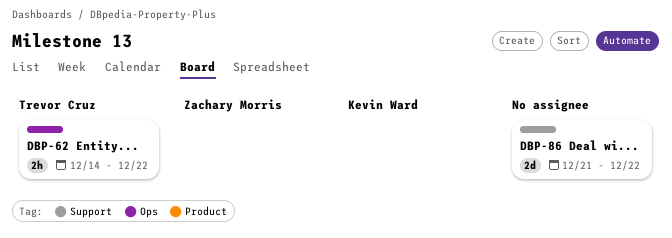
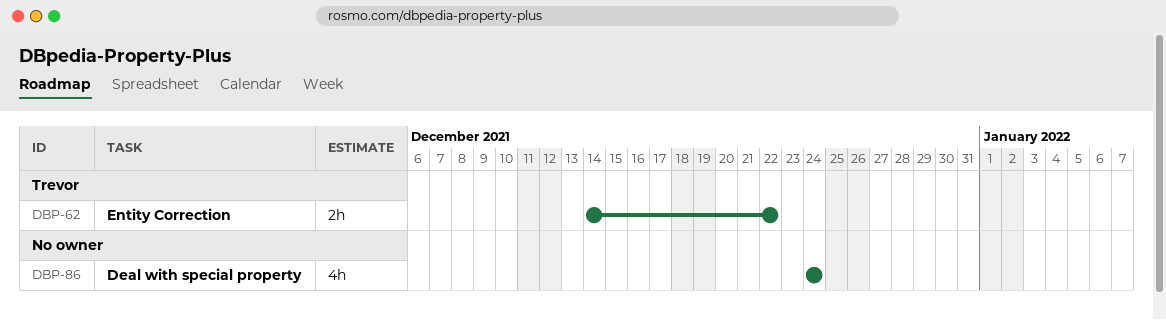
DBP-86, estimate: 2d -> 4h
DBP-86, start: Dec 21 -> Dec 24
DBP-86, due: Dec 22 -> Dec 24

